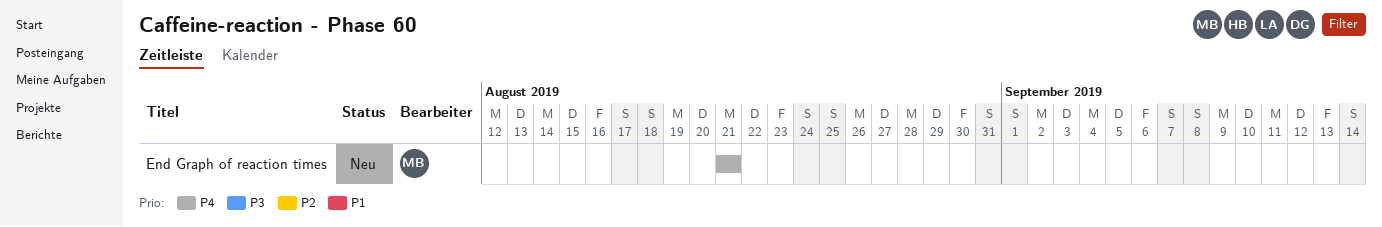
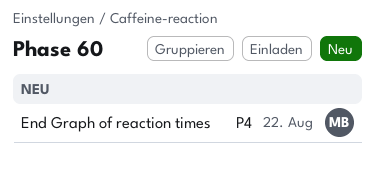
End Graph of reaction times, due: Aug 21 -> Aug 22

